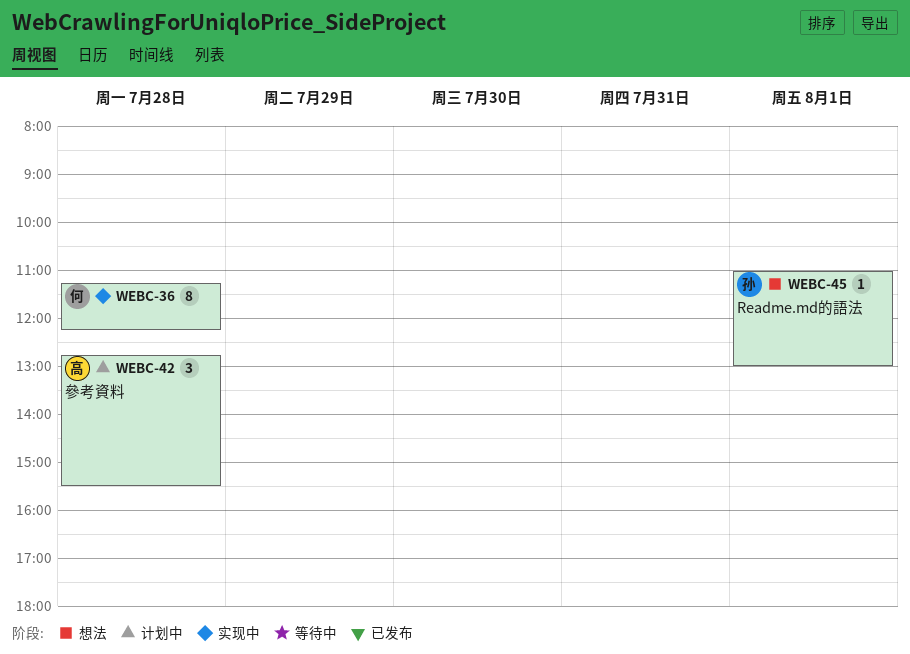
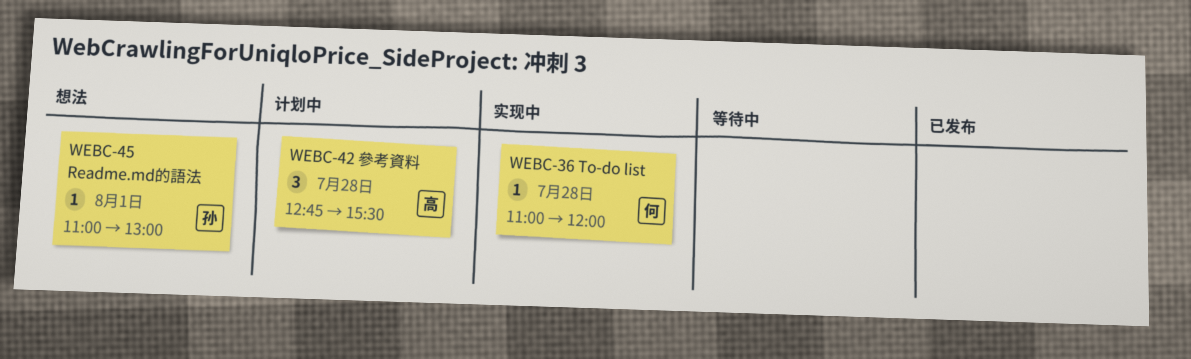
WEBC-36, estimate: 8 -> 1
WEBC-36, begins: 11:15 -> 11:00
WEBC-36, ends: 12:15 -> 12:00

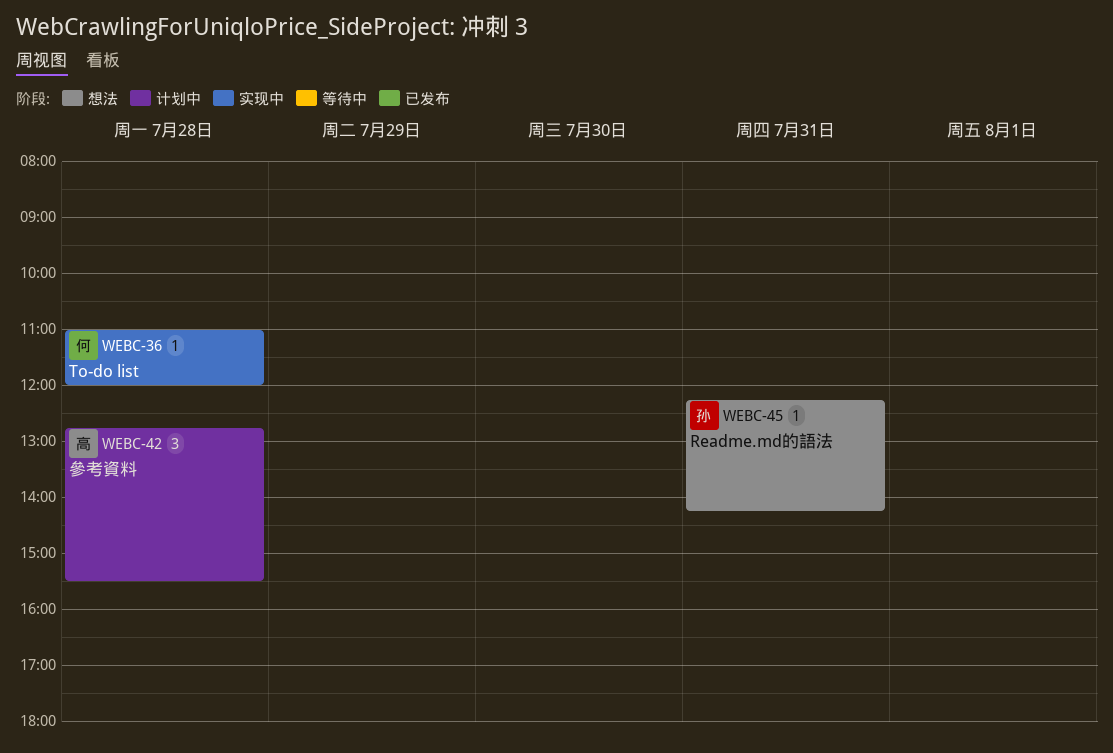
WEBC-45, day: Aug 1 -> Jul 31
WEBC-45, begins: 11:00 -> 12:15
WEBC-45, ends: 13:00 -> 14:15

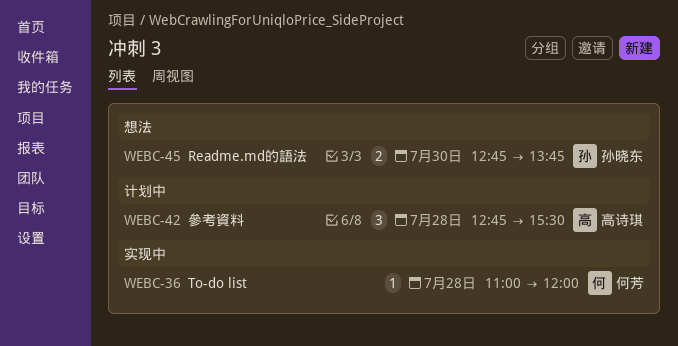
WEBC-45, estimate: 1 -> 2
WEBC-45, day: Jul 31 -> Jul 30
WEBC-45, begins: 12:15 -> 12:45
WEBC-45, ends: 14:15 -> 13:45

